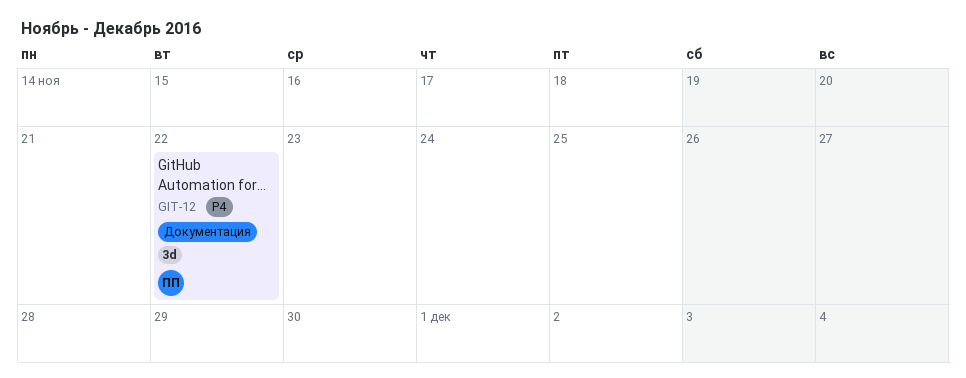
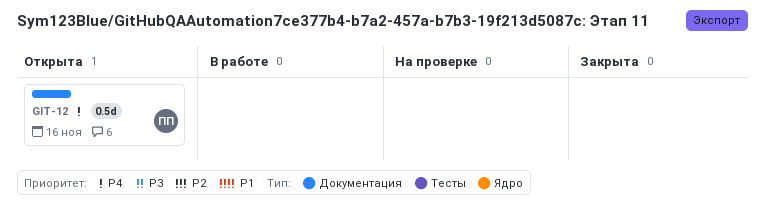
GIT-12, estimate: 3d -> 0.5d
GIT-12, due: Nov 22 -> Nov 16

